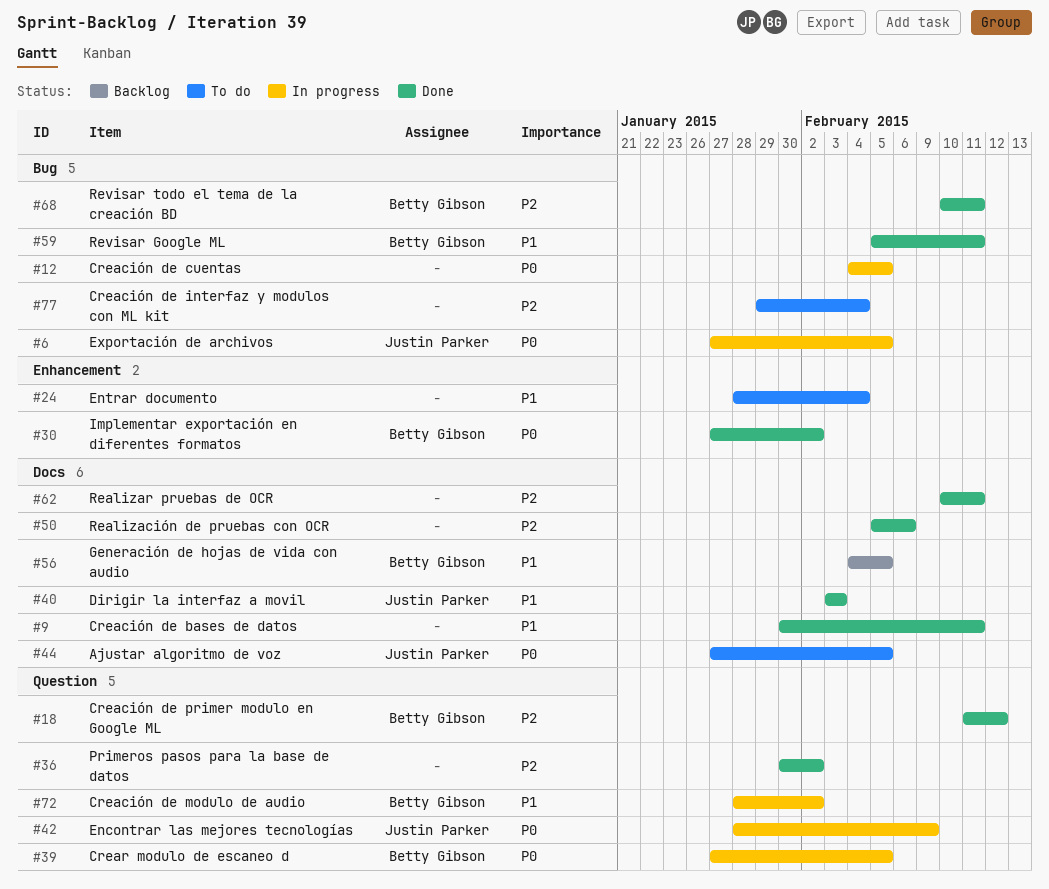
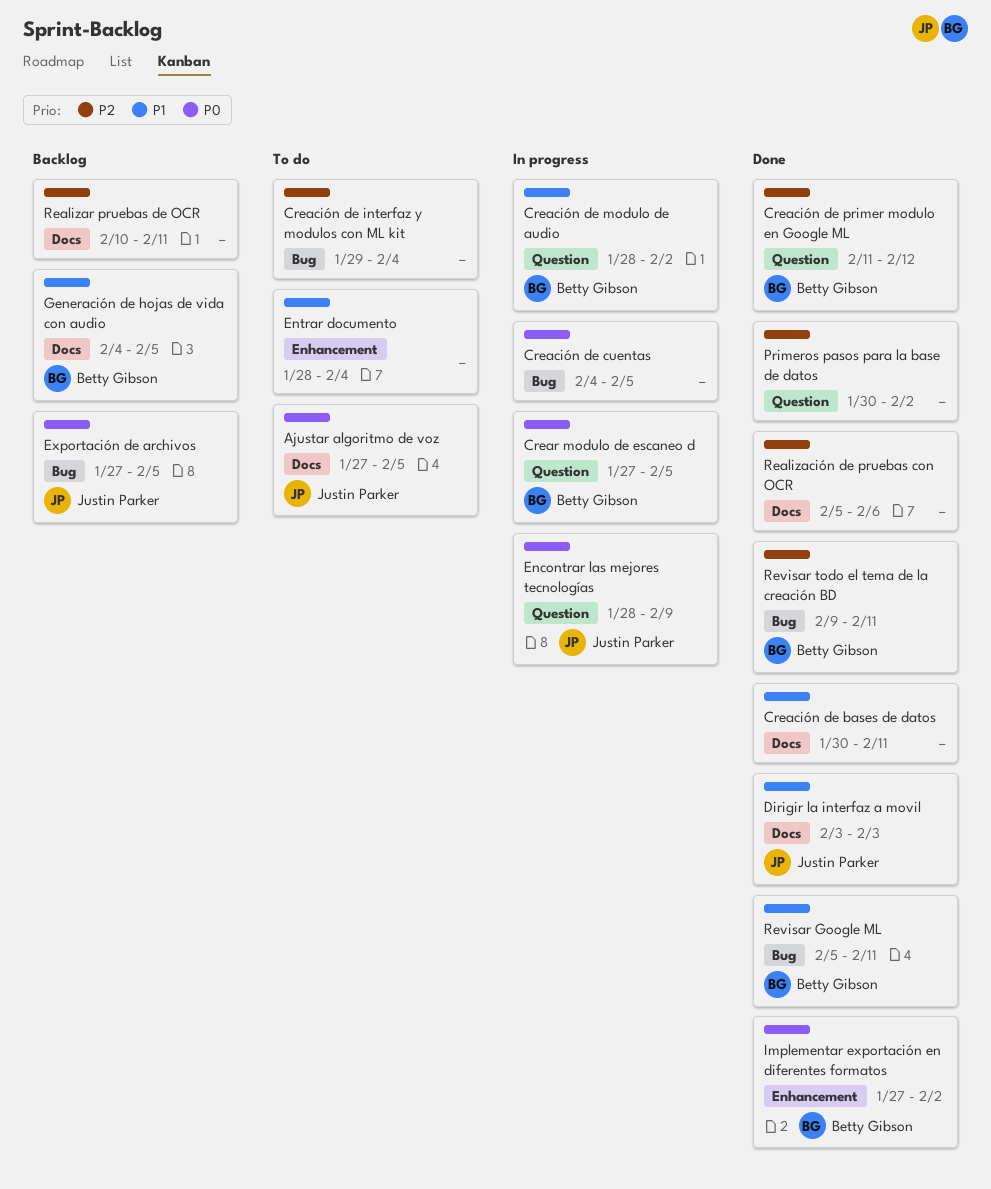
Exportación de archivos, status: In progress -> Backlog
Realizar pruebas de OCR, status: Done -> Backlog
Revisar todo el tema de la creación BD, start: Feb 10 -> Feb 9

